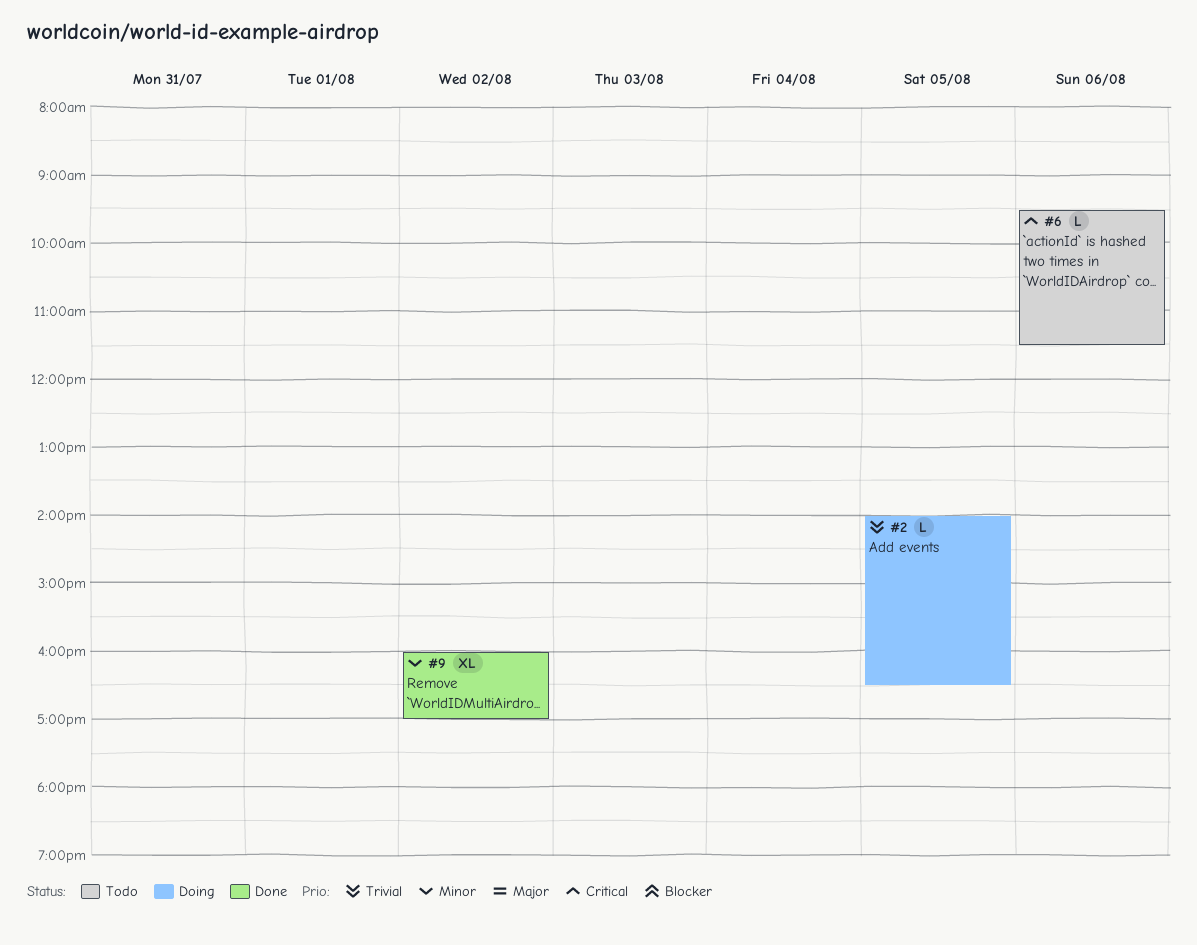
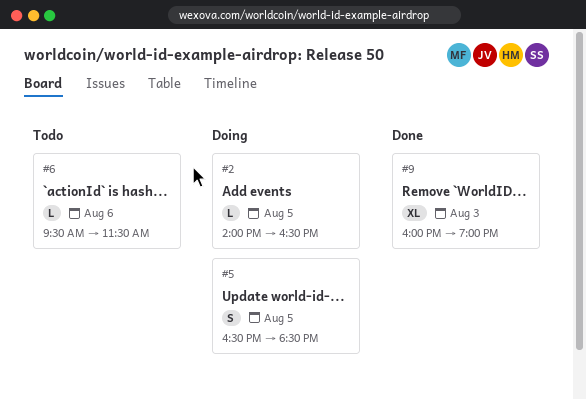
#5: none -> present
#9, day: Aug 2 -> Aug 3
#9, ends: 17:00 -> 19:00

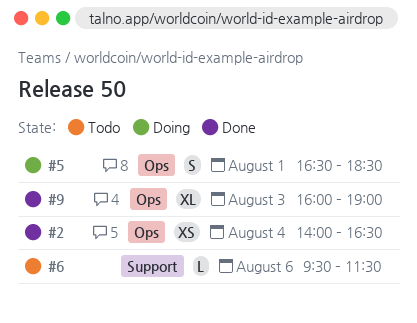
#2, status: Doing -> Done
#2, estimate: L -> XS
#2, day: Aug 5 -> Aug 4
#5, day: Aug 5 -> Aug 1

